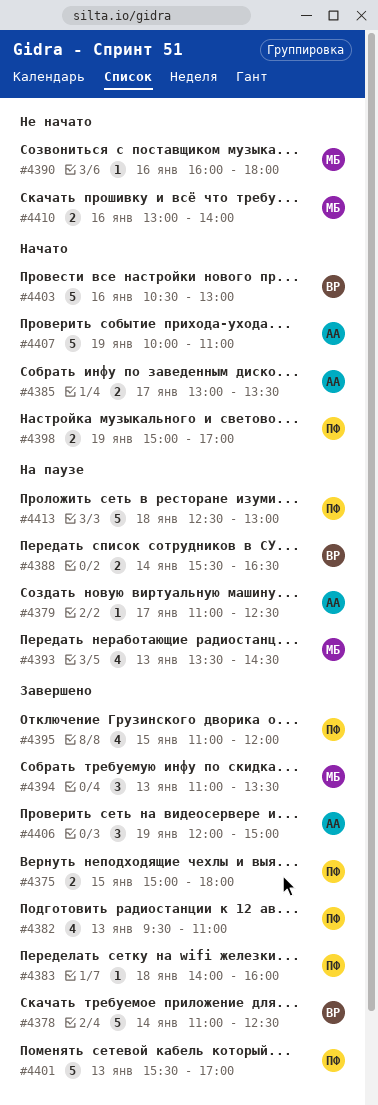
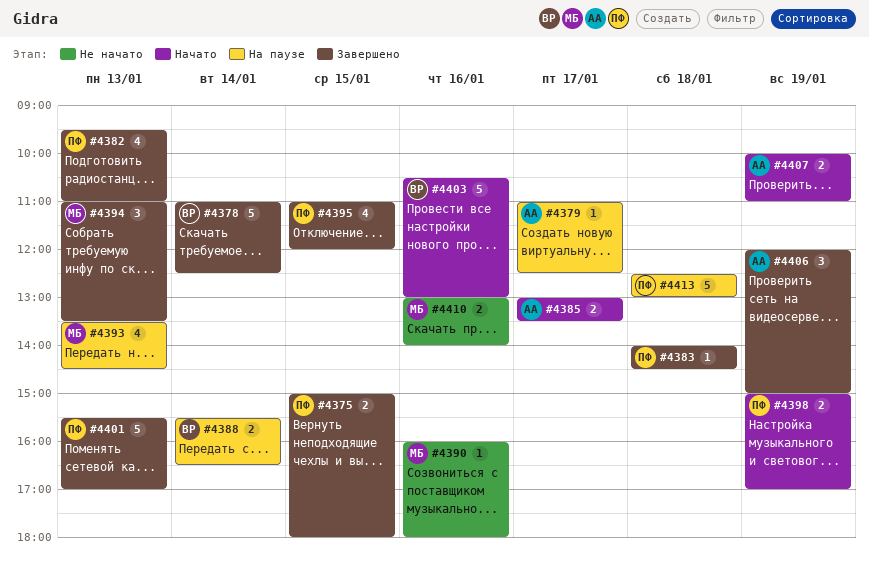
#4383, ends: 16:00 -> 14:30
#4407, estimate: 5 -> 2

